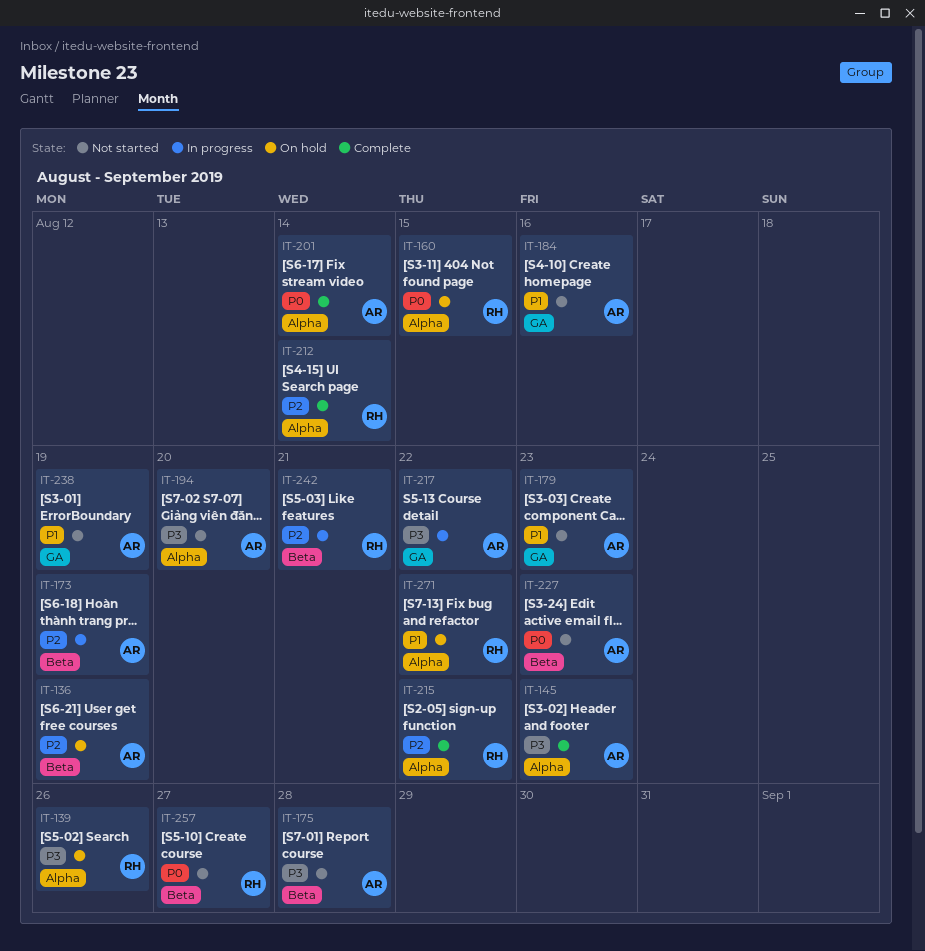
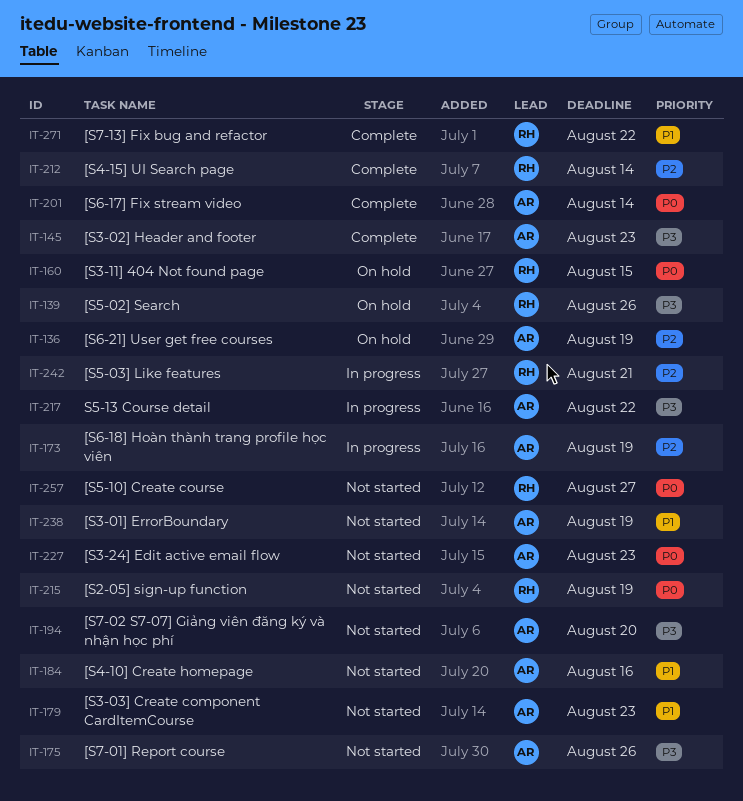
IT-175, due: Aug 28 -> Aug 26
IT-215, status: Complete -> Not started
IT-215, priority: P2 -> P0
IT-215, due: Aug 22 -> Aug 19
IT-271, status: On hold -> Complete

